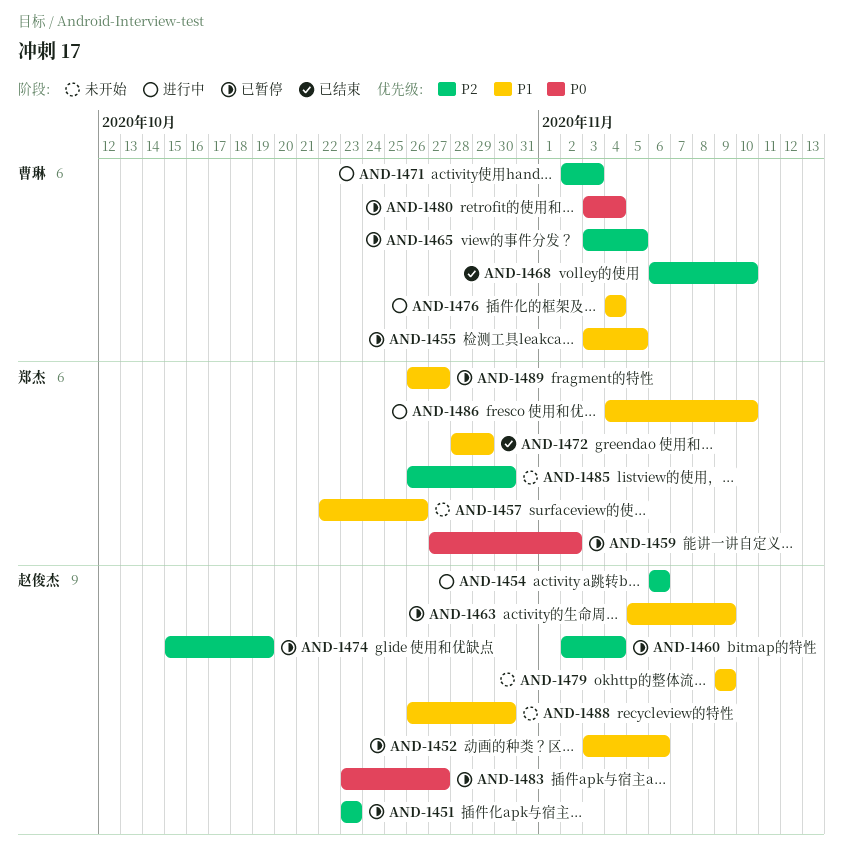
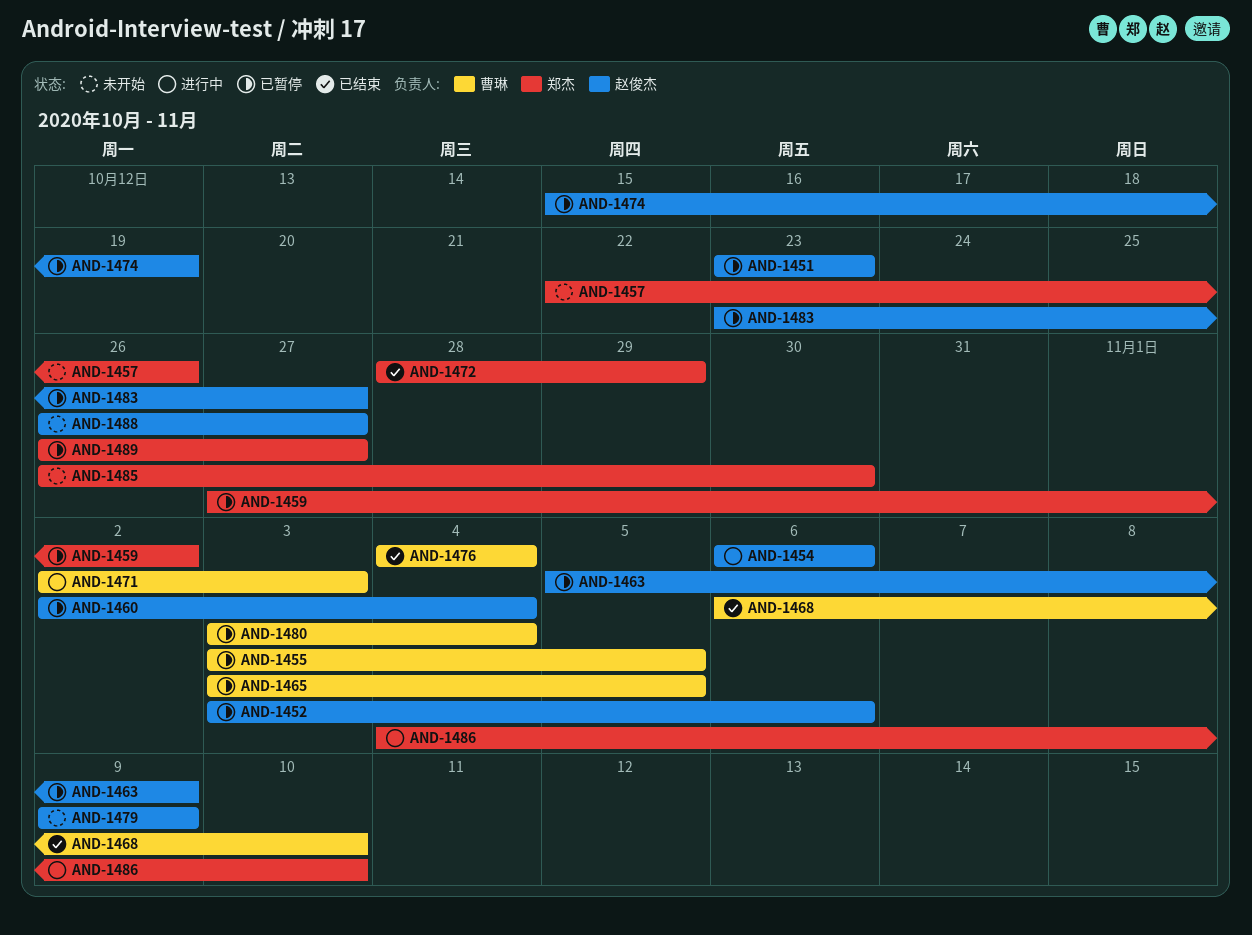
AND-1476, status: 进行中 -> 已结束
AND-1488, due: Oct 30 -> Oct 27

